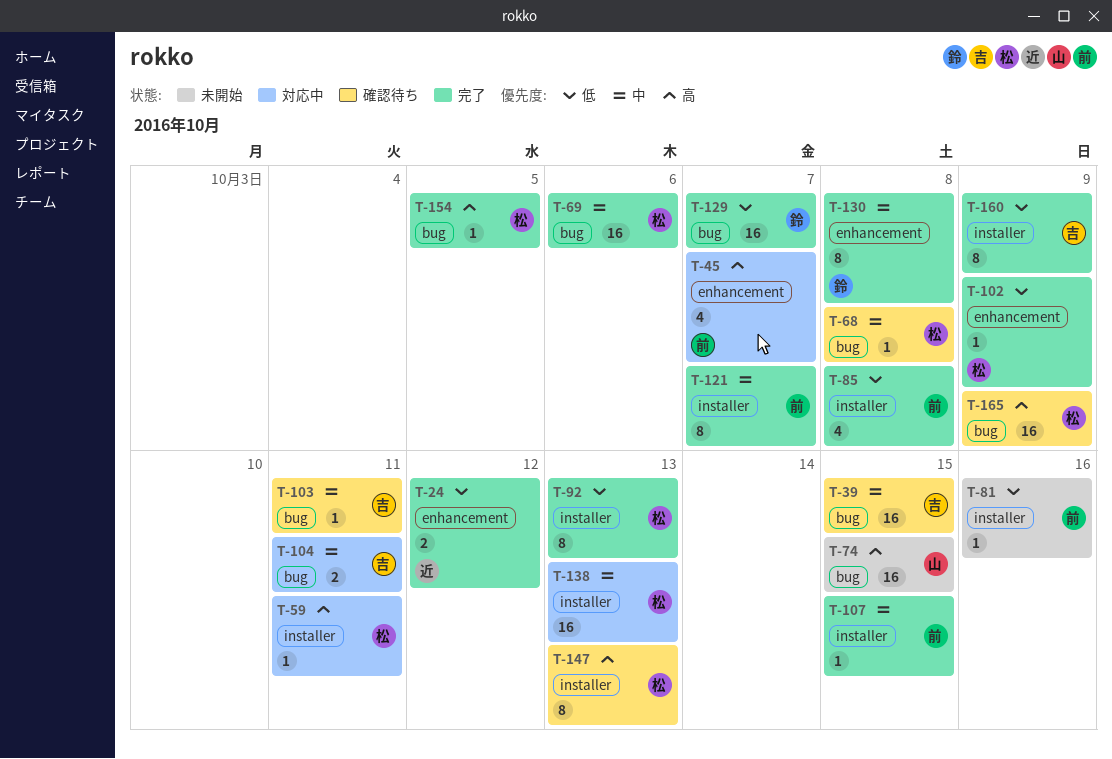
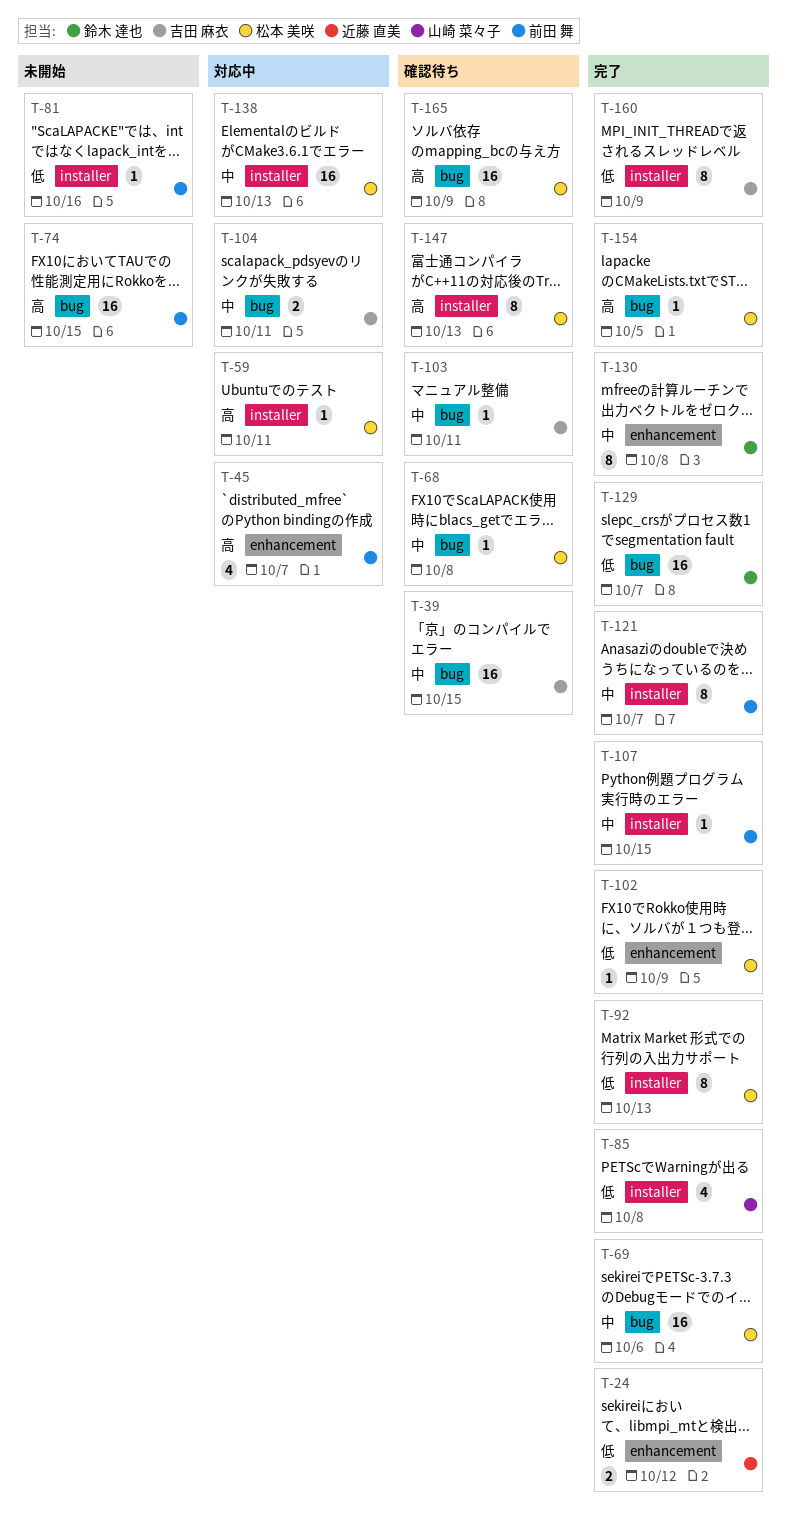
T-74, owner: 山崎 菜々子 -> 前田 舞
T-85, owner: 前田 舞 -> 山崎 菜々子

